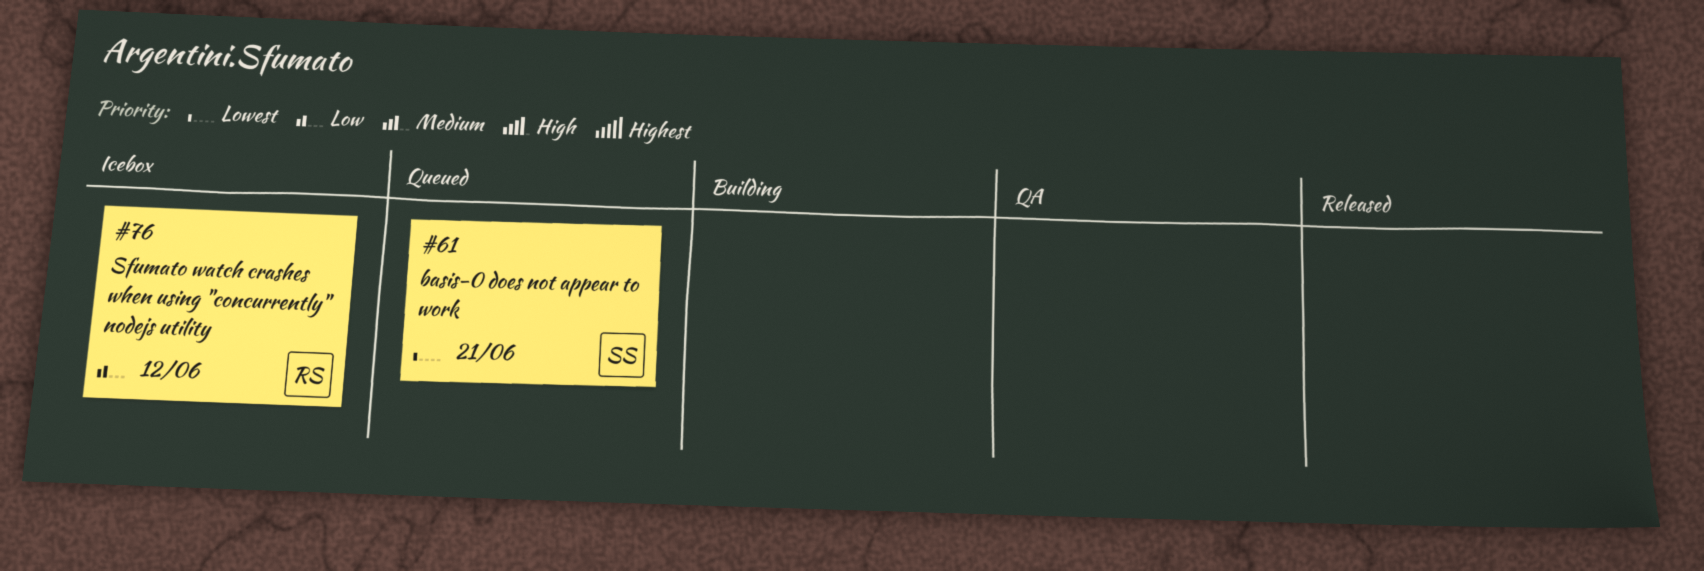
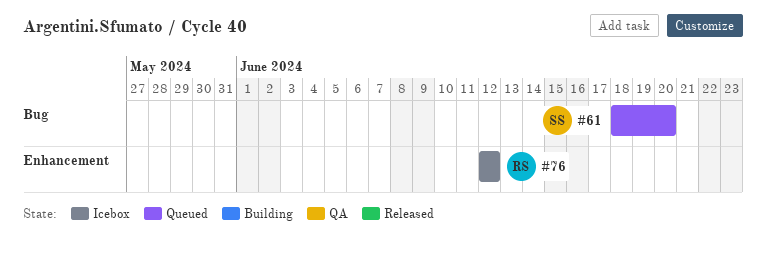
#61, due: Jun 21 -> Jun 20

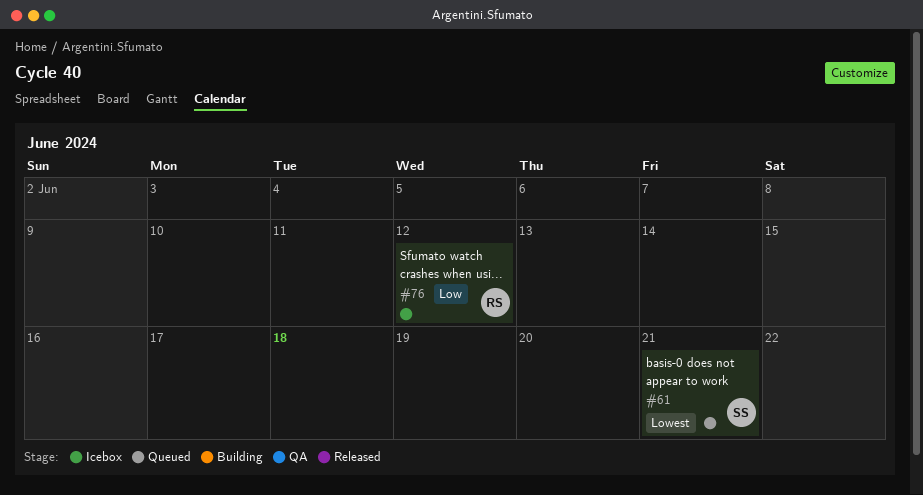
#61, due: Jun 20 -> Jun 21

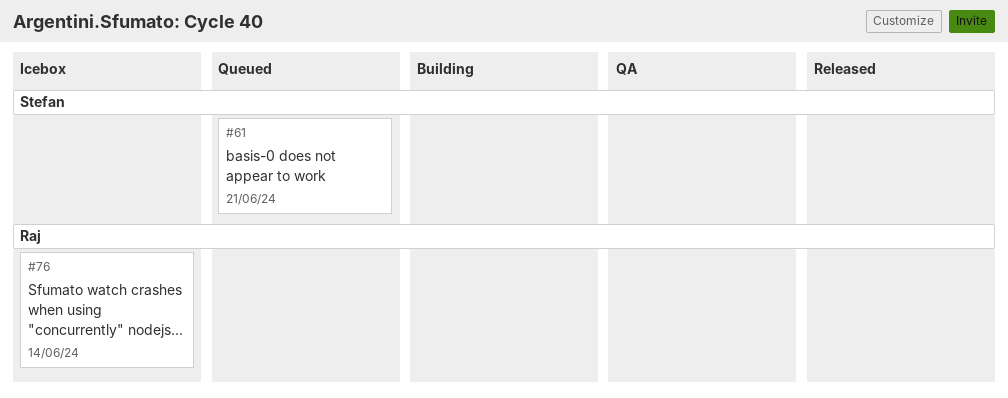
#76, due: Jun 12 -> Jun 14

